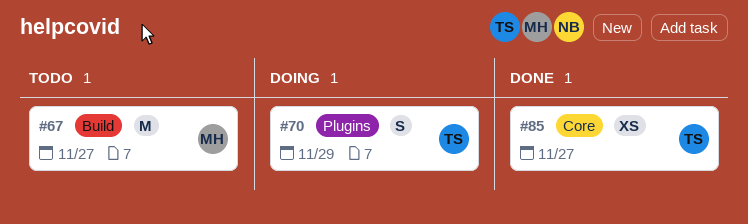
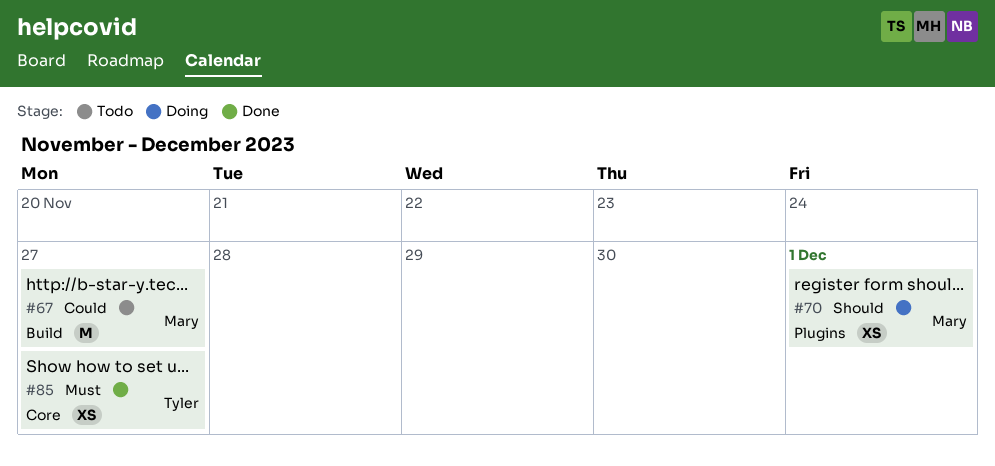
#70, owner: Tyler -> Mary
#70, estimate: S -> XS
#70, due: Nov 29 -> Dec 1

